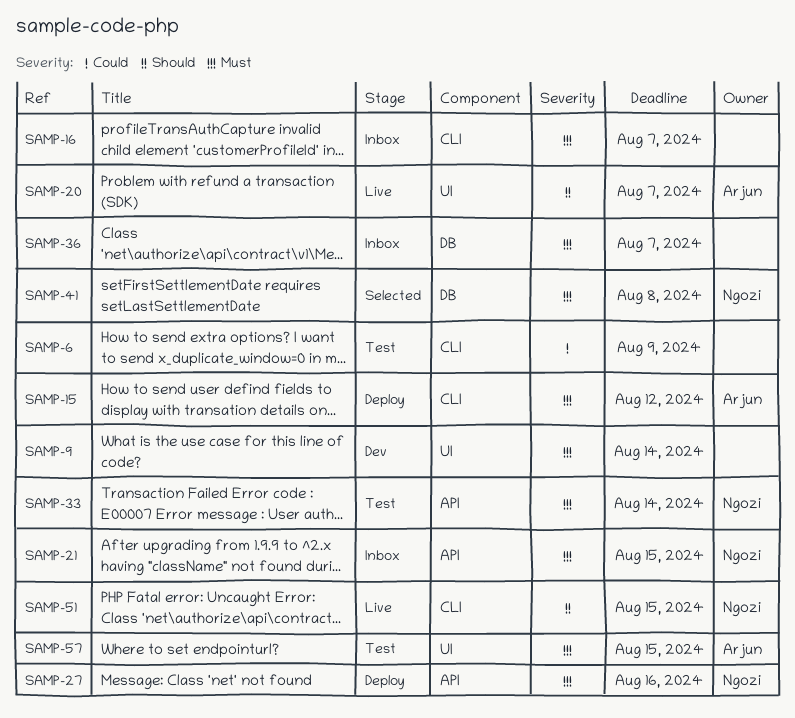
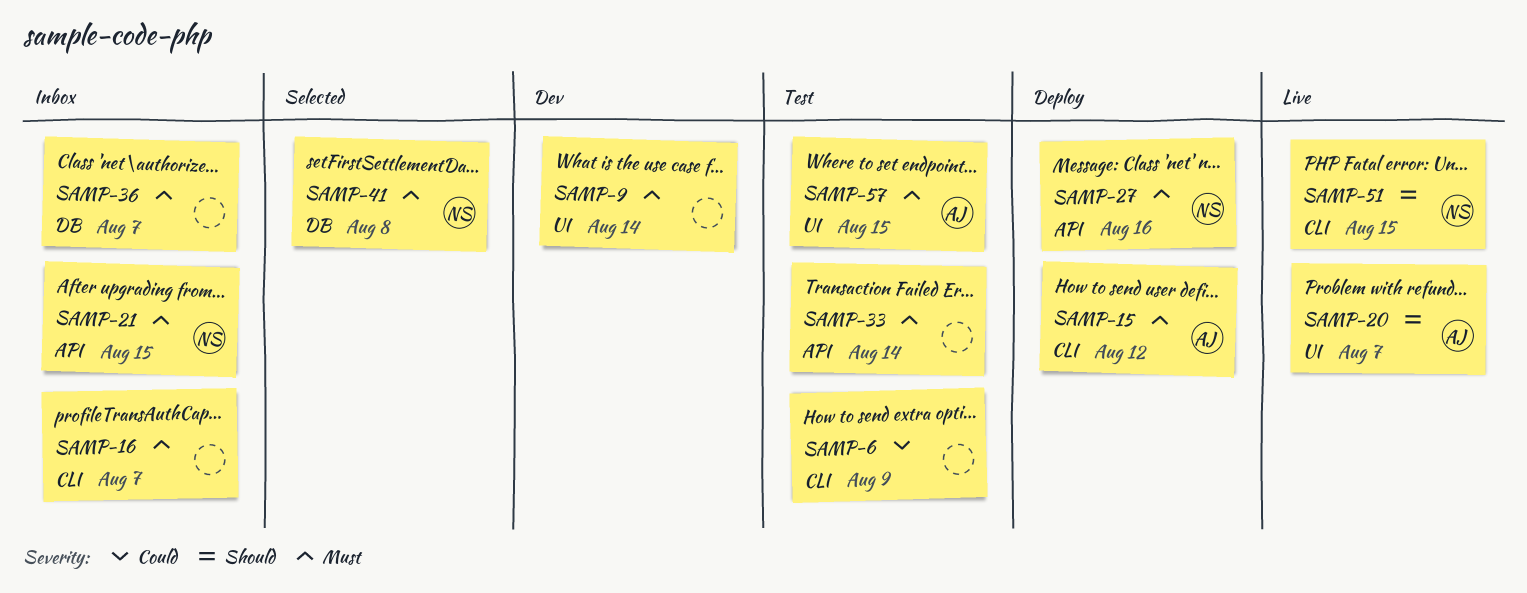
SAMP-33, owner: Ngozi -> none

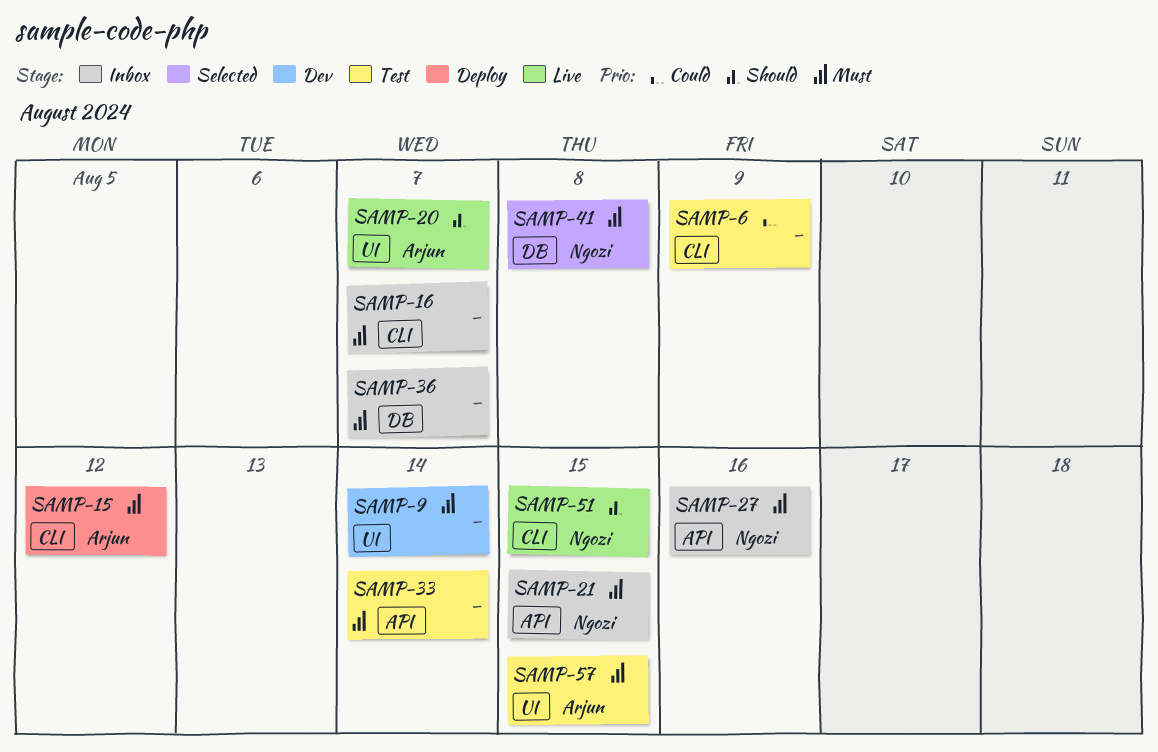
SAMP-27, status: Deploy -> Inbox

